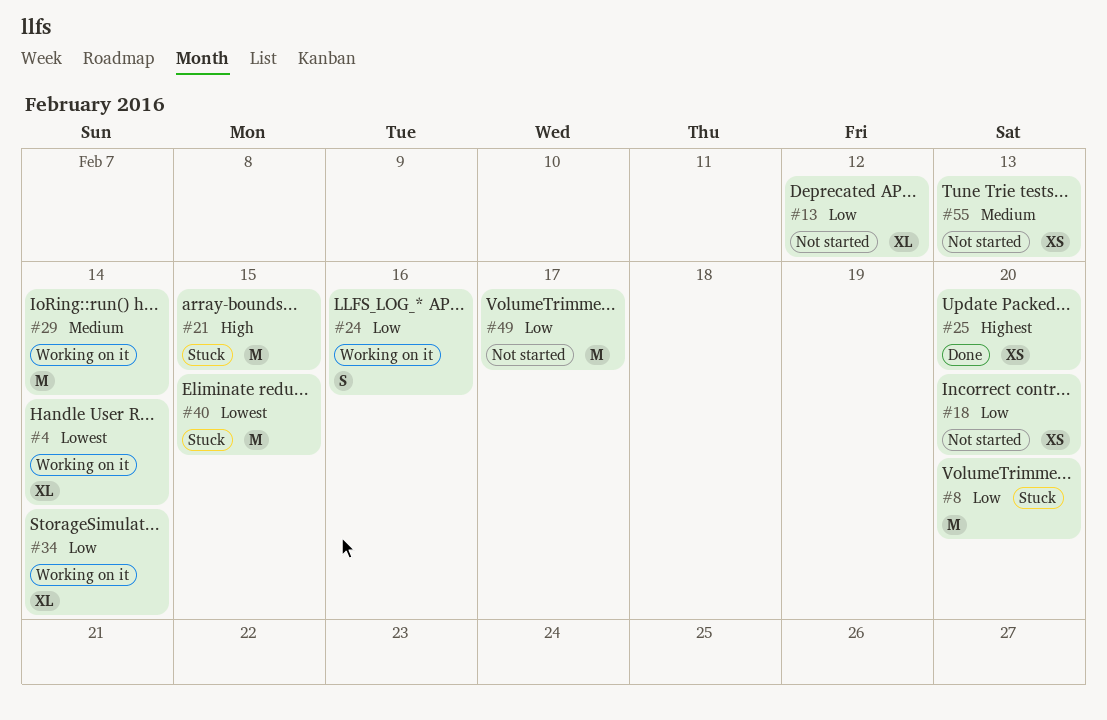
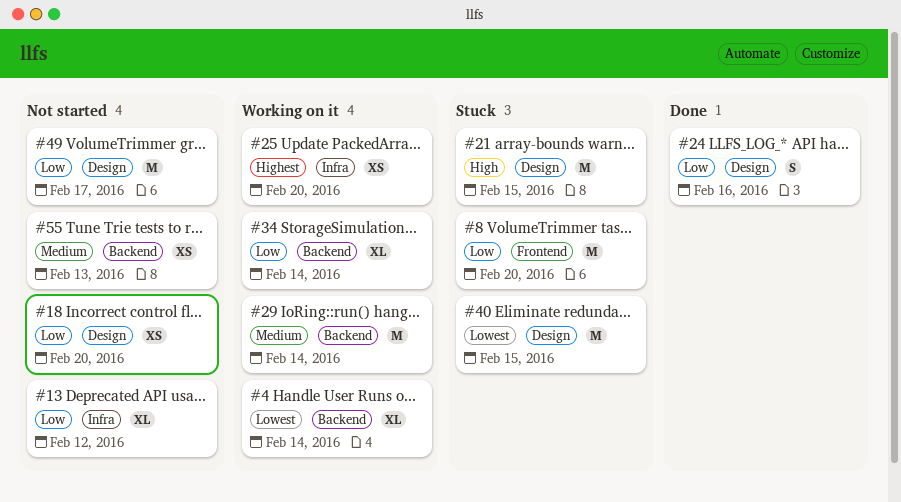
#24, status: Working on it -> Done
#25, status: Done -> Working on it

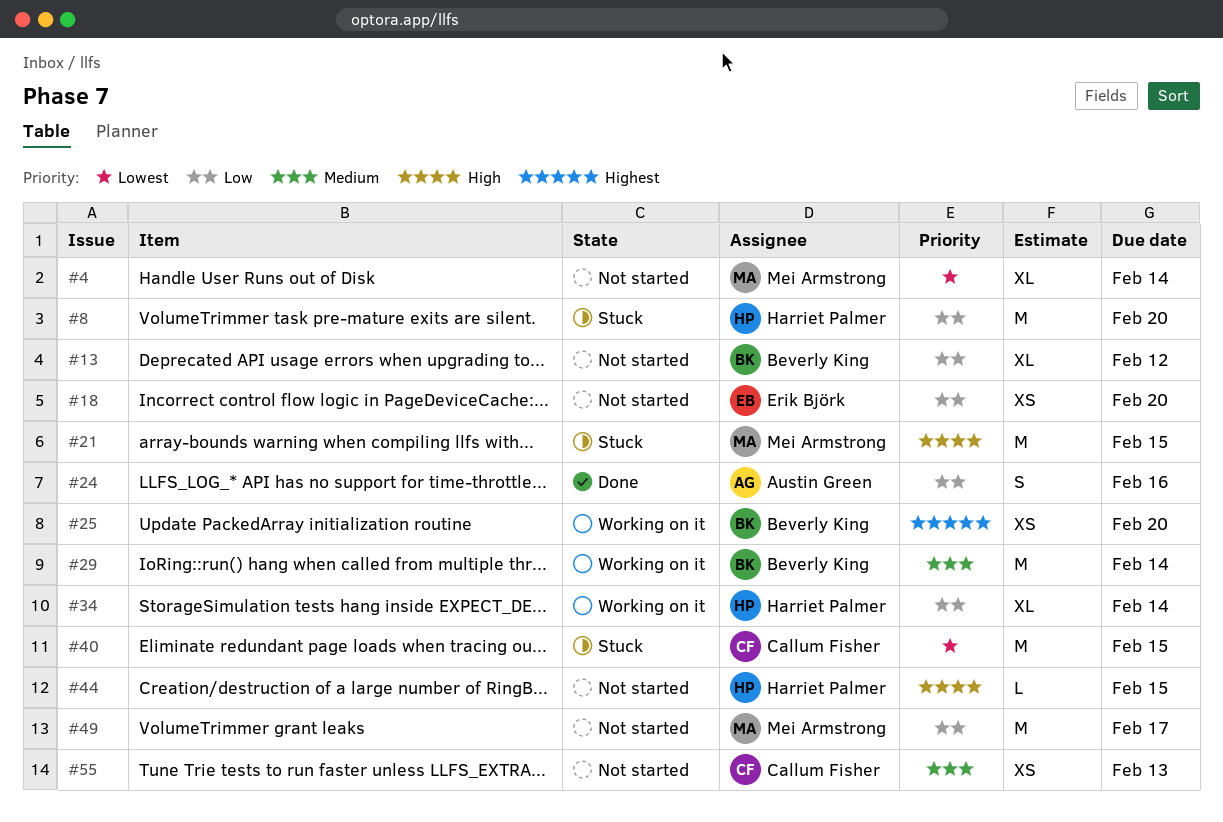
#4, status: Working on it -> Not started
#44: none -> present

